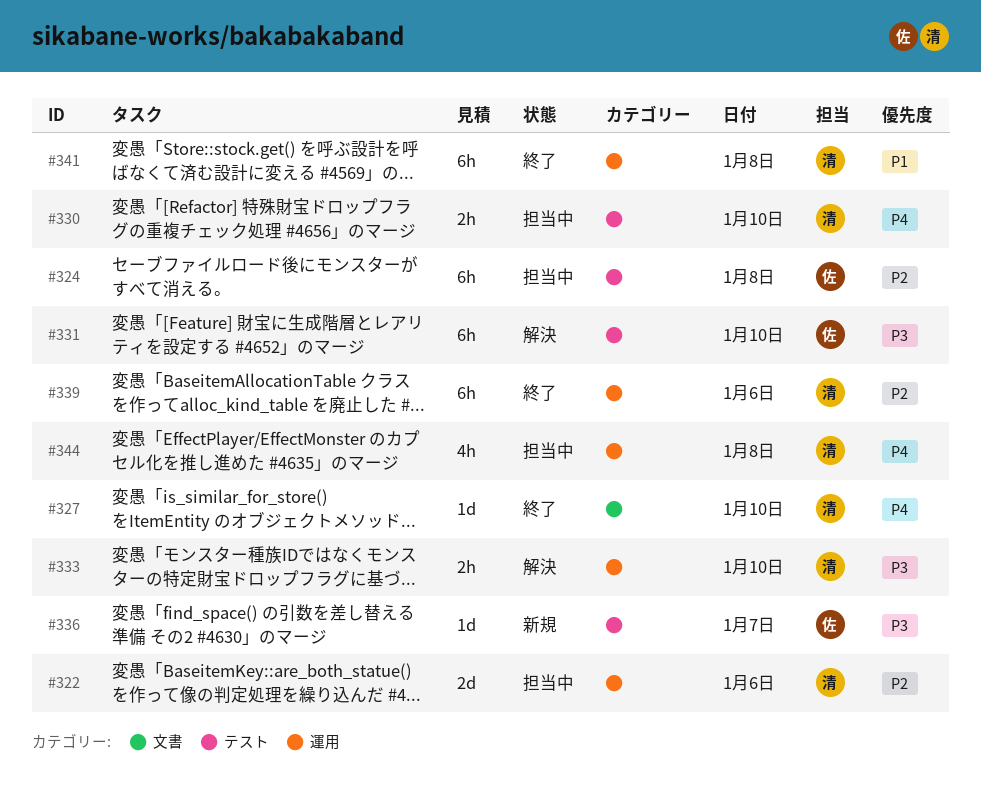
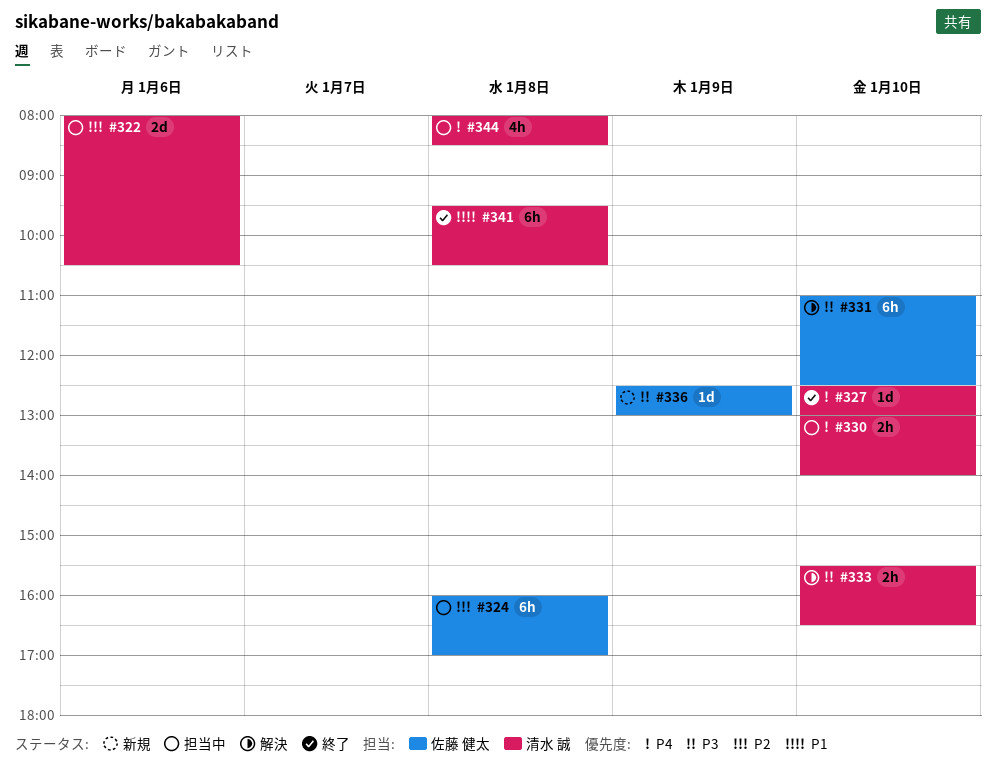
#336, day: Jan 7 -> Jan 9
#339: present -> none

